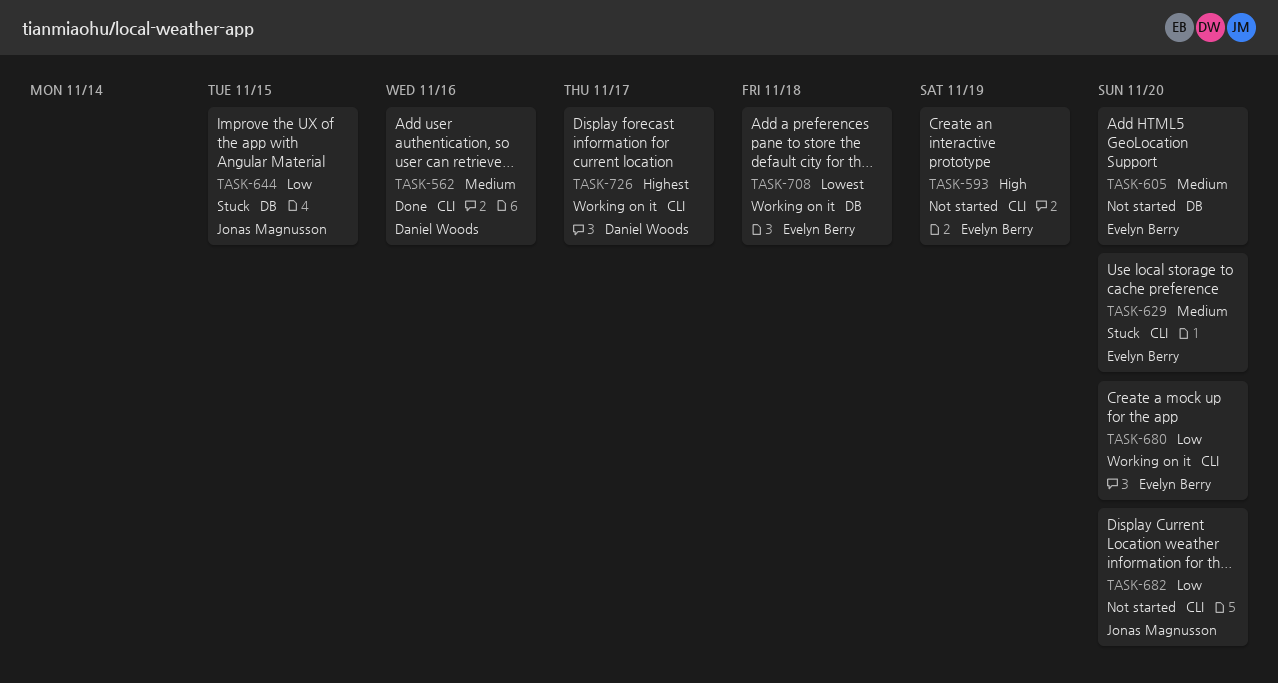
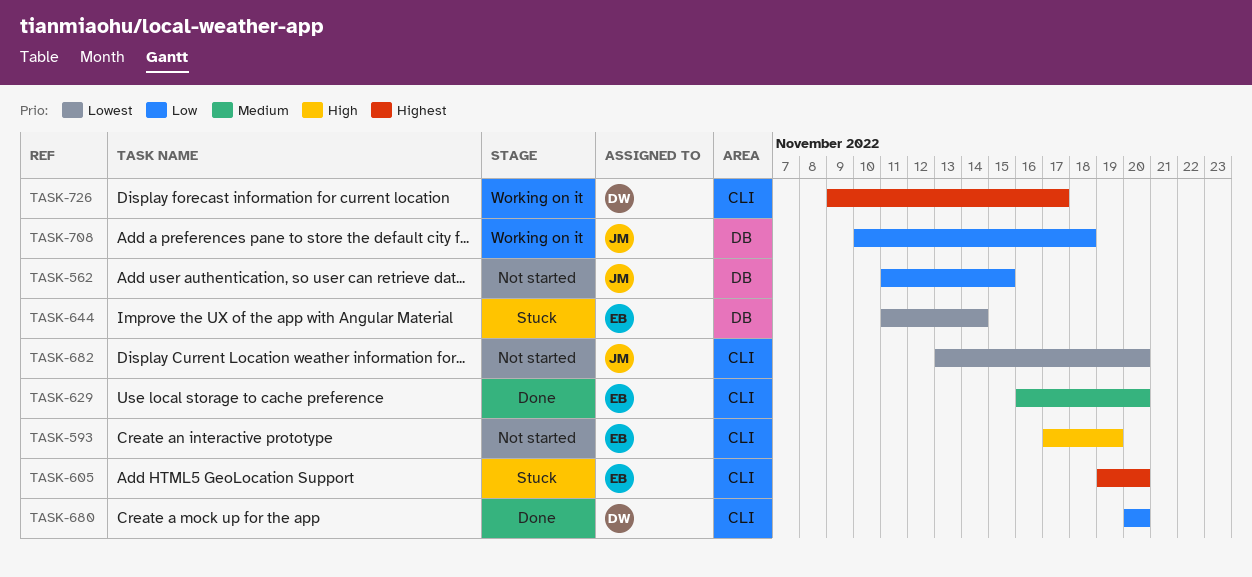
TASK-562, status: Done -> Not started
TASK-562, owner: Daniel Woods -> Jonas Magnusson
TASK-562, priority: Medium -> Low
TASK-562, label: CLI -> DB
TASK-562, due: Nov 16 -> Nov 15
TASK-605, status: Not started -> Stuck
TASK-605, priority: Medium -> Highest
TASK-605, label: DB -> CLI
TASK-629, status: Stuck -> Done
TASK-644, owner: Jonas Magnusson -> Evelyn Berry
TASK-644, priority: Low -> Lowest
TASK-644, due: Nov 15 -> Nov 14
TASK-680, status: Working on it -> Done
TASK-680, owner: Evelyn Berry -> Daniel Woods
TASK-682, priority: Low -> Lowest
TASK-708, owner: Evelyn Berry -> Jonas Magnusson
TASK-708, priority: Lowest -> Low

